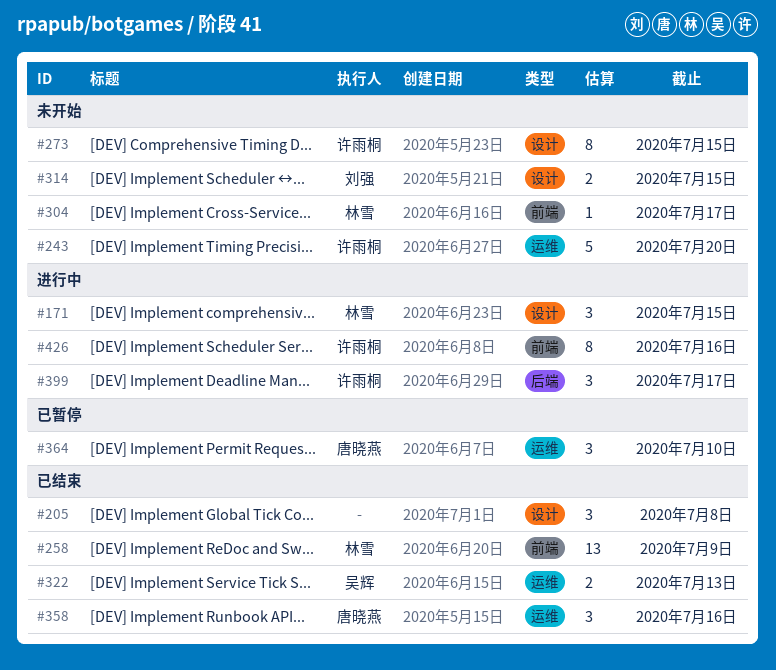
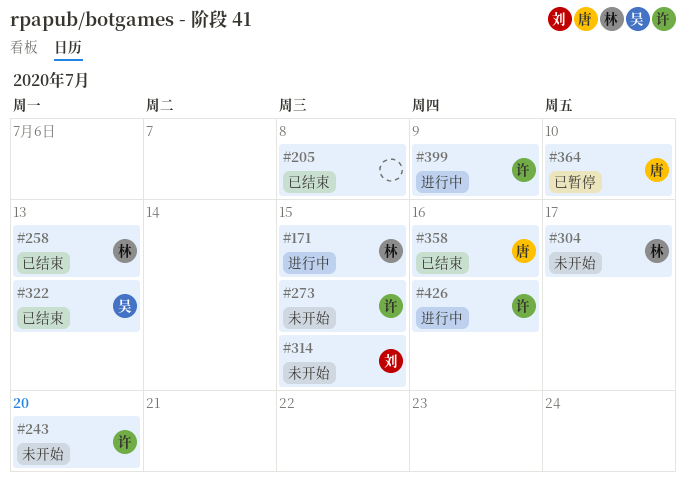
#258, due: Jul 9 -> Jul 13
#399, due: Jul 17 -> Jul 9

